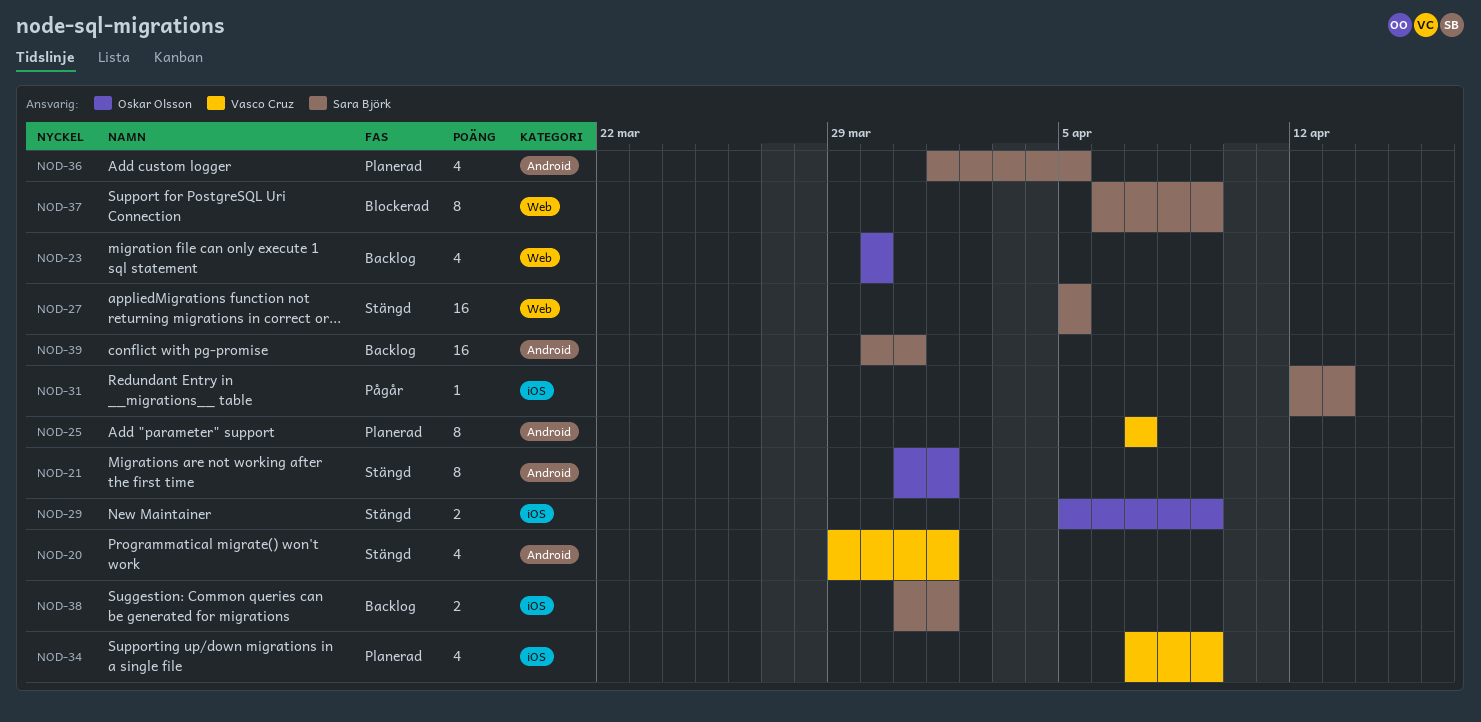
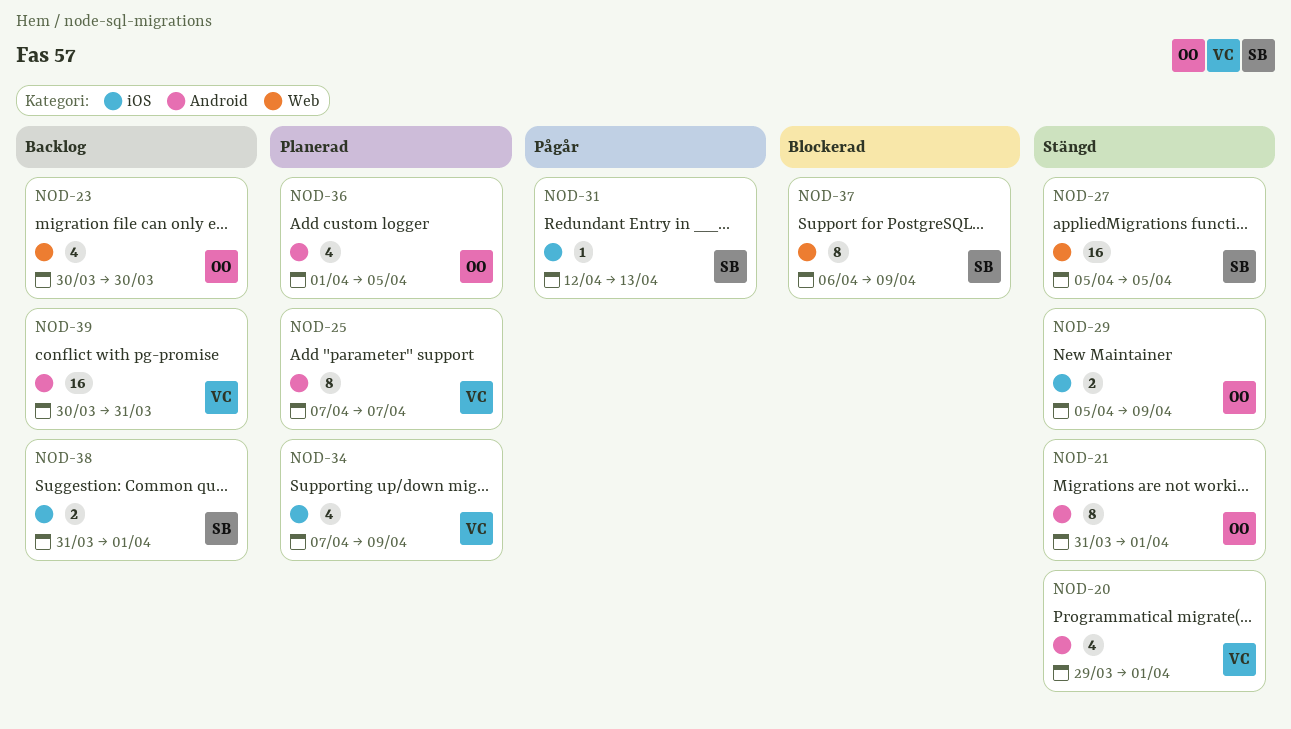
NOD-36, owner: Sara Björk -> Oskar Olsson
NOD-39, owner: Sara Björk -> Vasco Cruz

